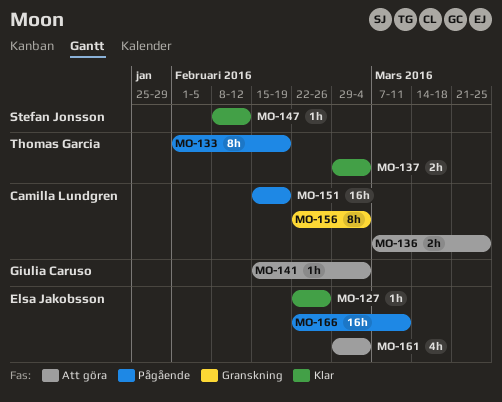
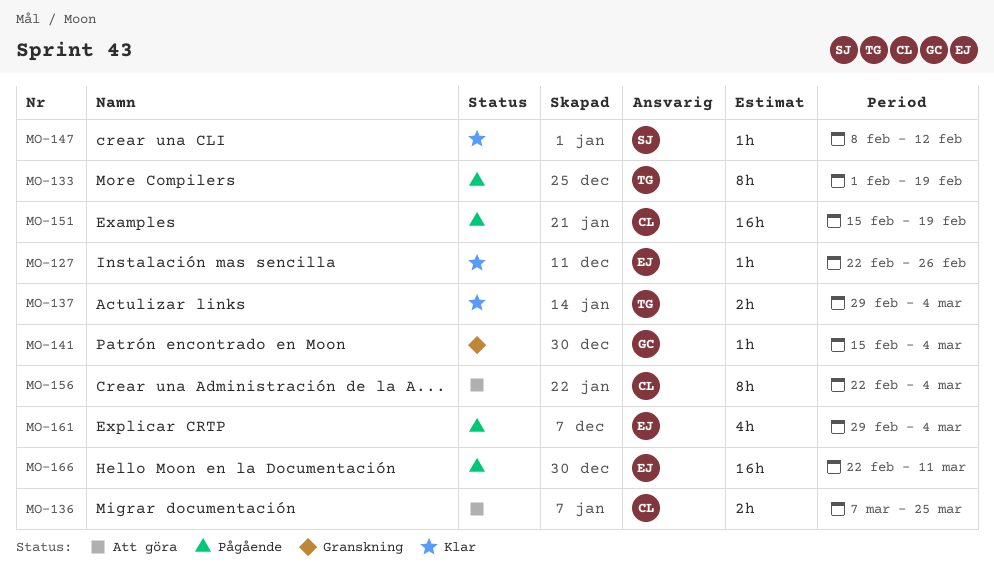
MO-141, status: Att göra -> Granskning
MO-156, status: Granskning -> Att göra
MO-161, status: Att göra -> Pågående

